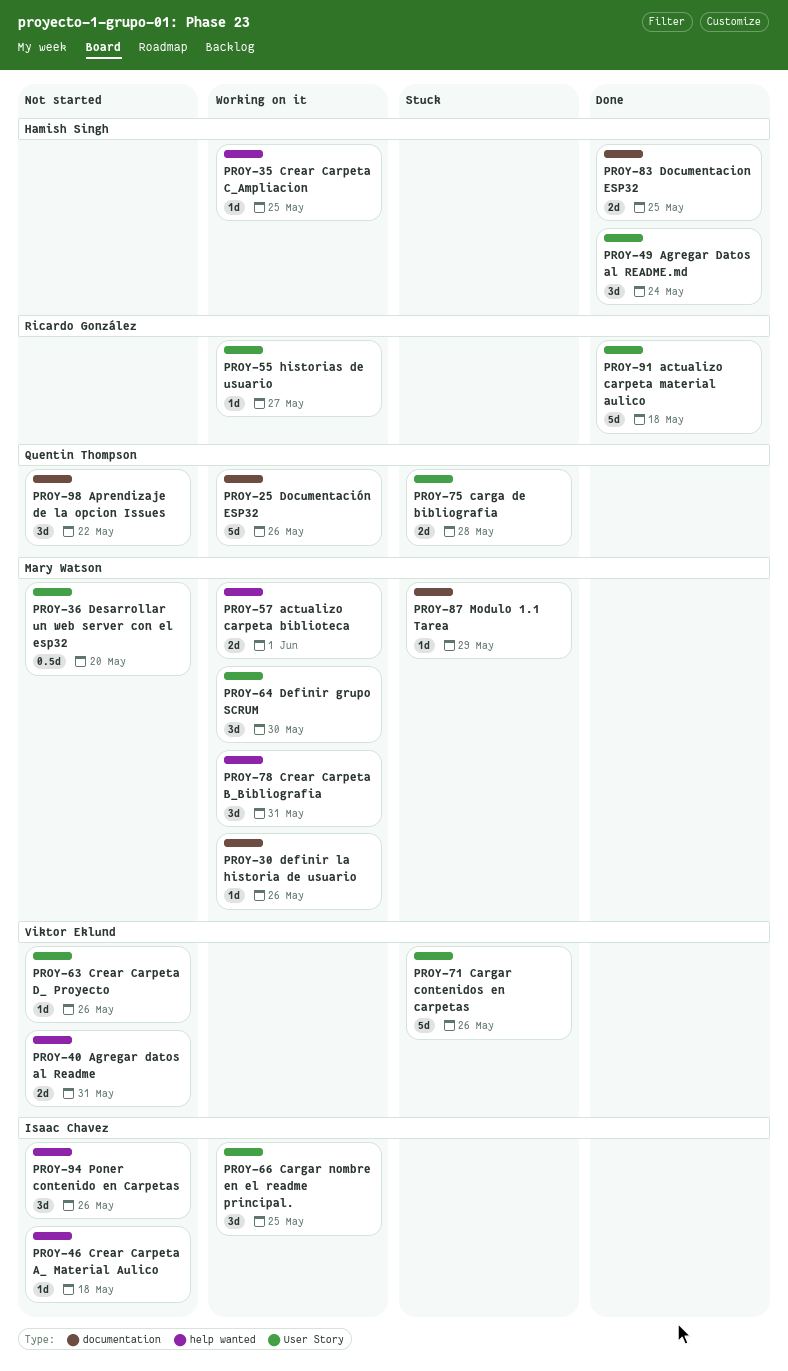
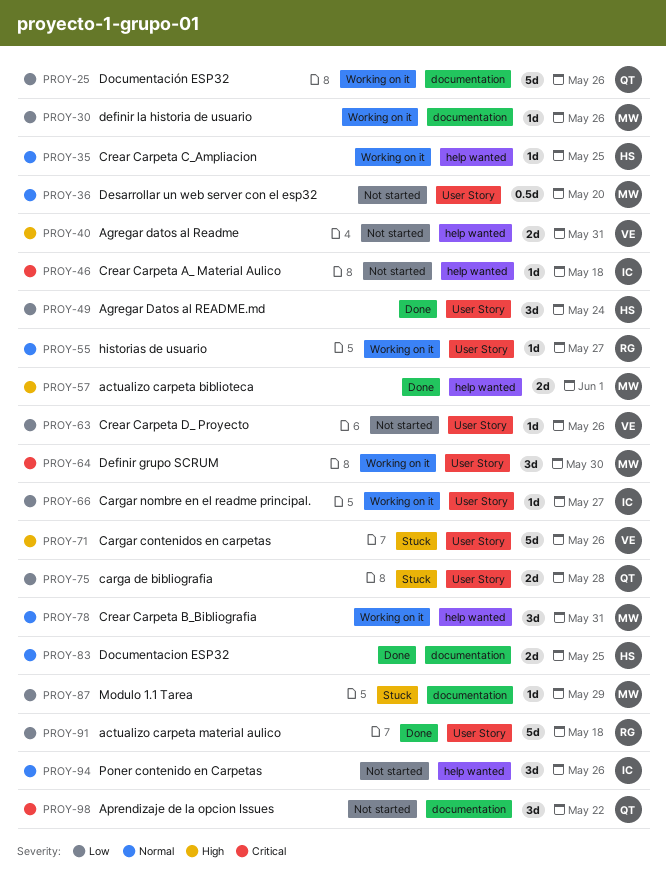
PROY-57, status: Working on it -> Done
PROY-66, estimate: 3d -> 1d
PROY-66, due: May 25 -> May 27

